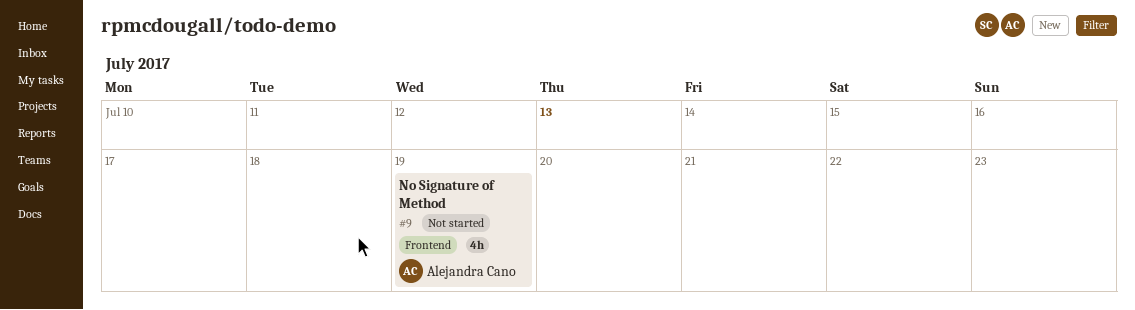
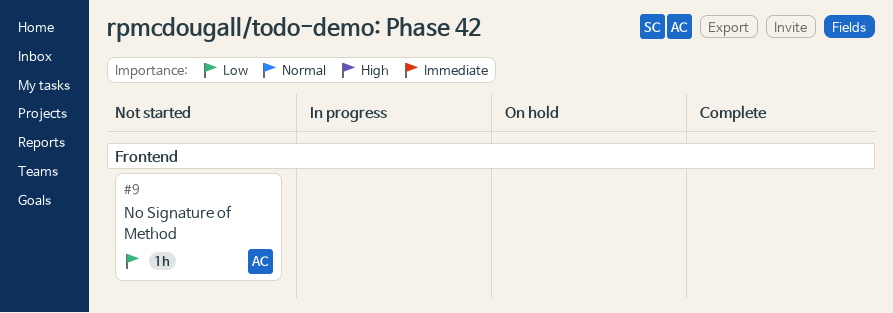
#9, estimate: 4h -> 1h

